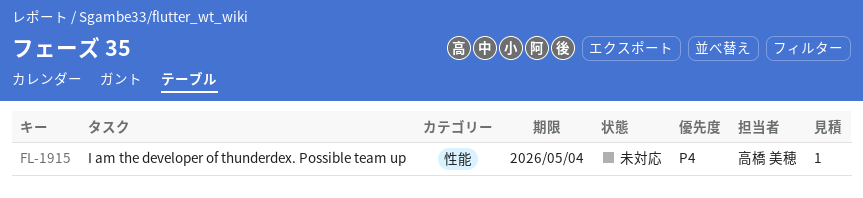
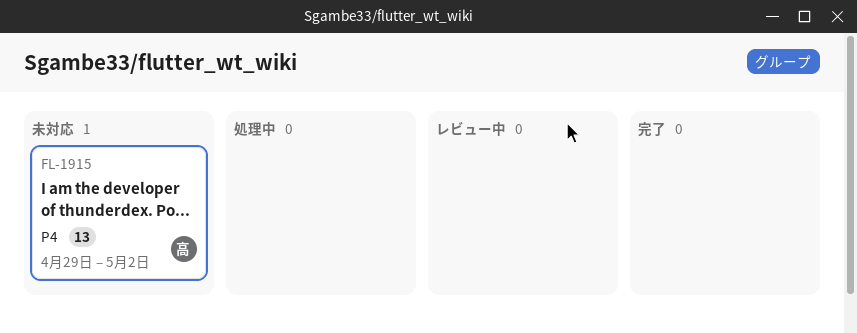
FL-1915, estimate: 1 -> 13
FL-1915, due: May 4 -> May 2

